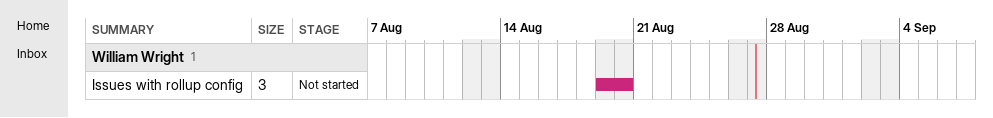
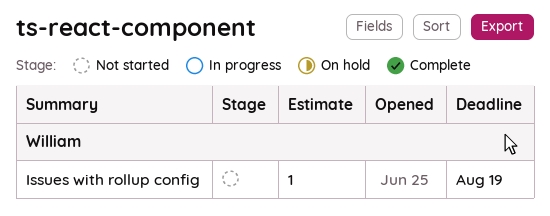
Issues with rollup config, estimate: 3 -> 1
Issues with rollup config, due: Aug 20 -> Aug 19

